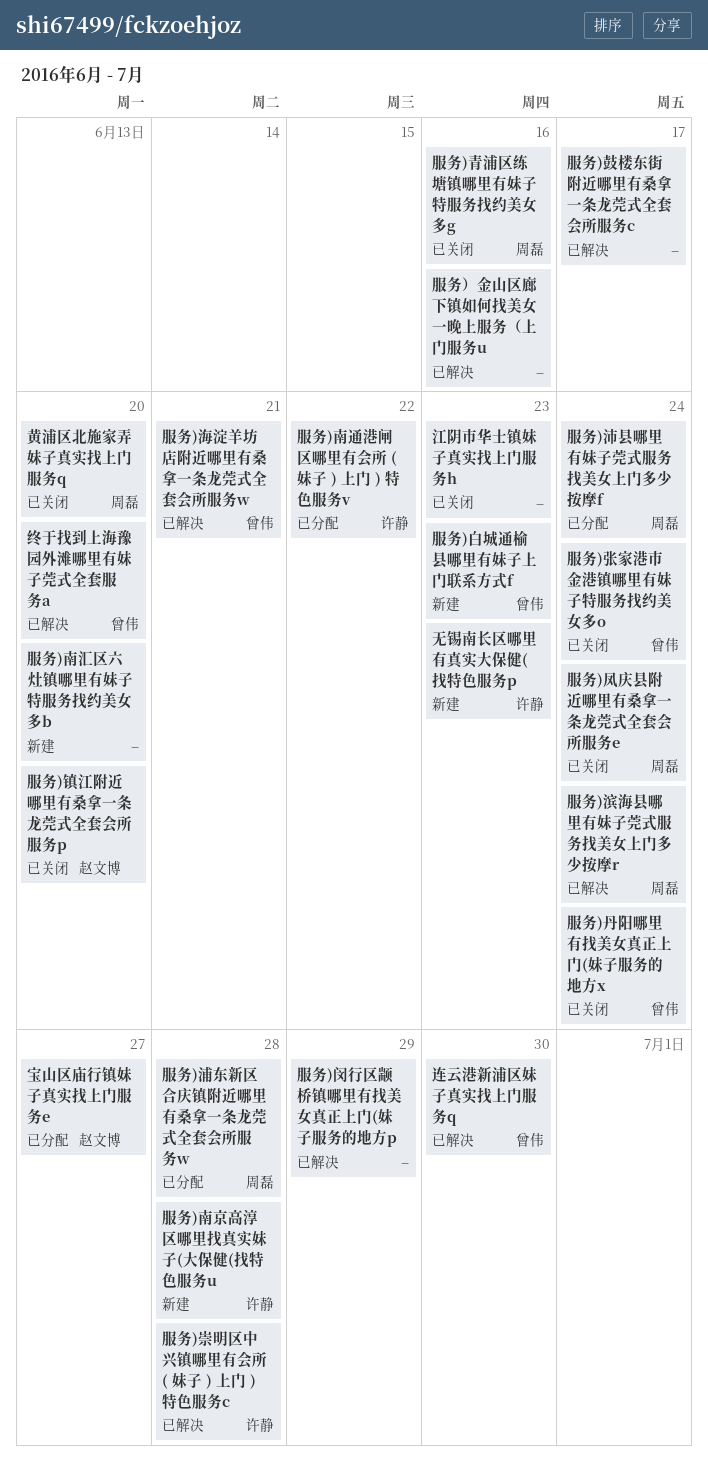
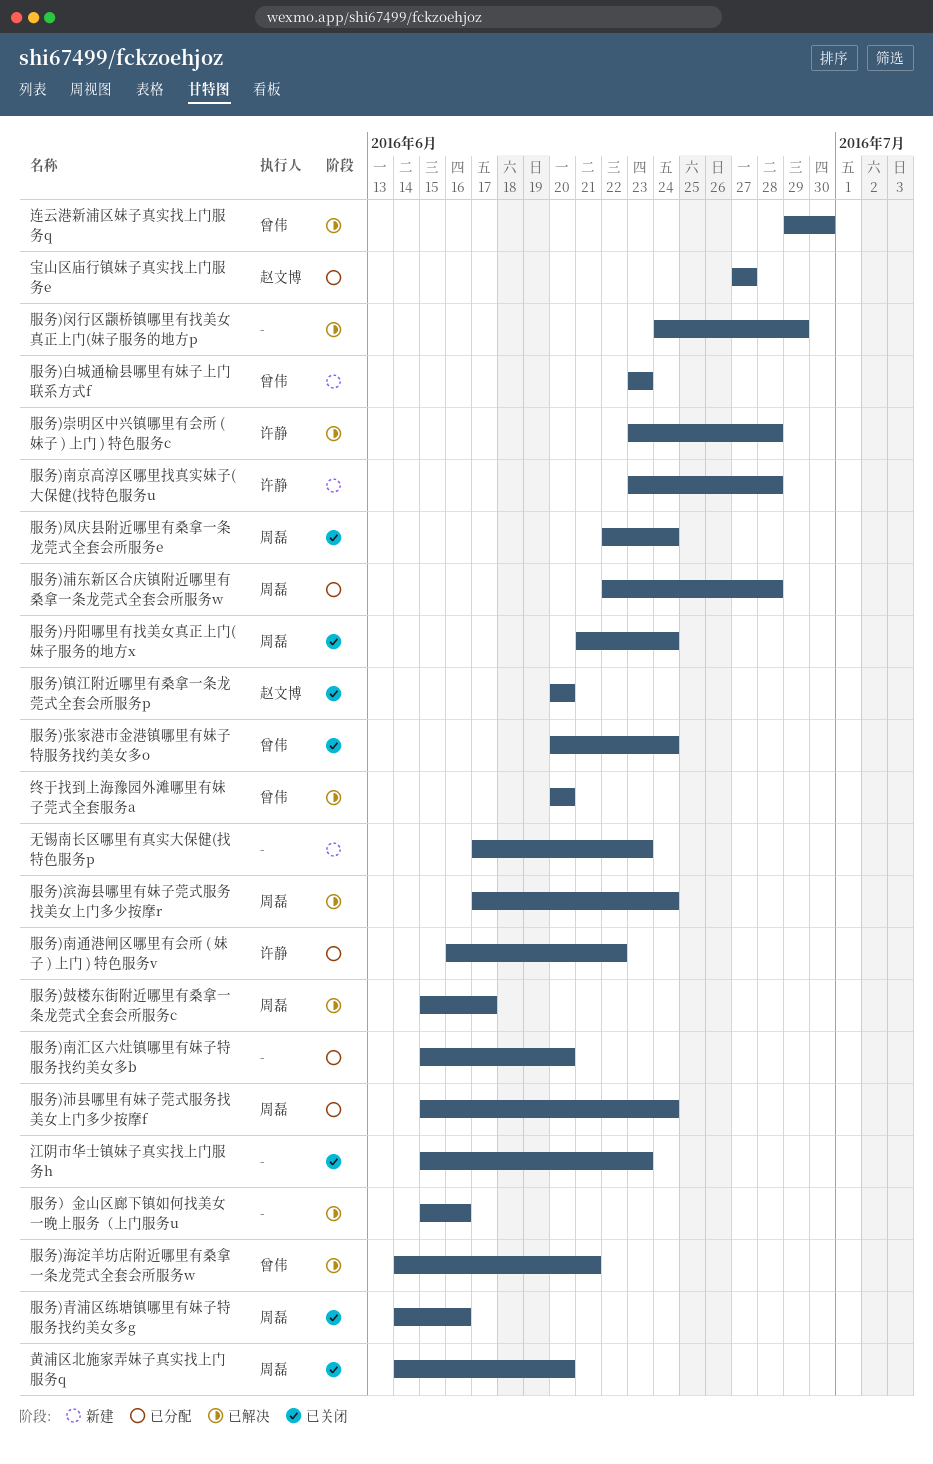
无锡南长区哪里有真实大保健(找特色服务p, owner: 许静 -> none
服务)丹阳哪里有找美女真正上门(妹子服务的地方x, owner: 曾伟 -> 周磊
服务)南汇区六灶镇哪里有妹子特服务找约美女多b, status: 新建 -> 已分配
服务)鼓楼东街附近哪里有桑拿一条龙莞式全套会所服务c, owner: none -> 周磊

